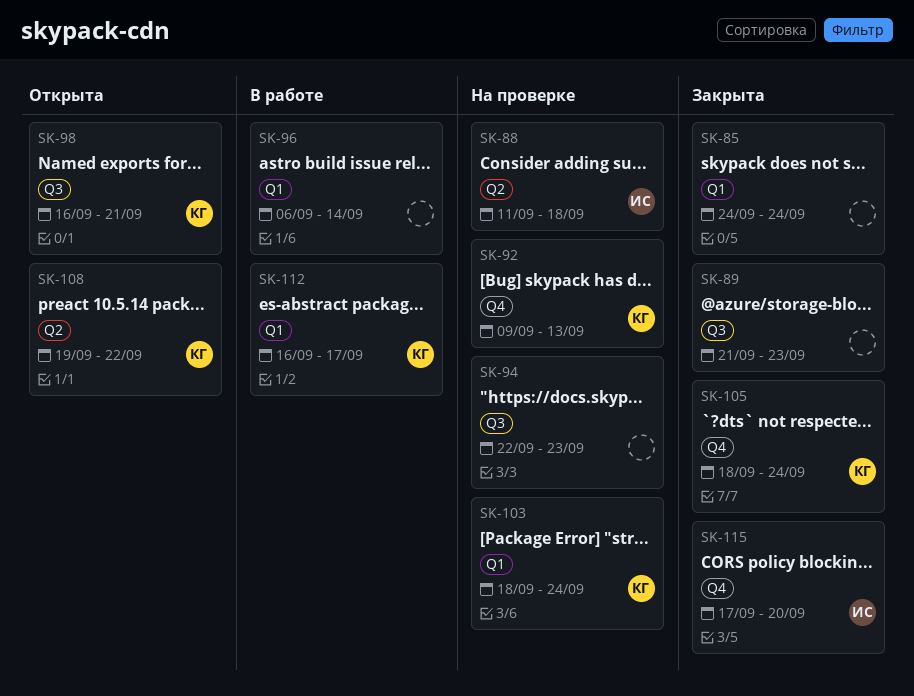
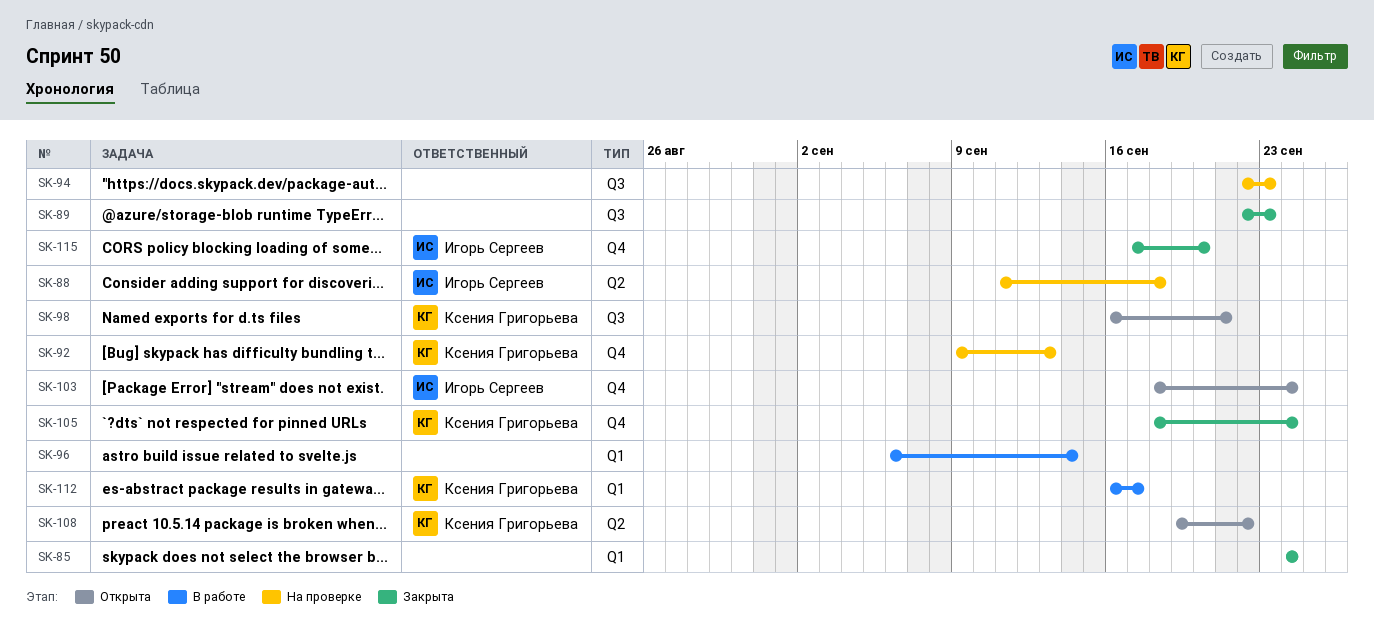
SK-89, start: Sep 21 -> Sep 22
SK-103, status: На проверке -> Открыта
SK-103, owner: Ксения Григорьева -> Игорь Сергеев
SK-103, label: Q1 -> Q4

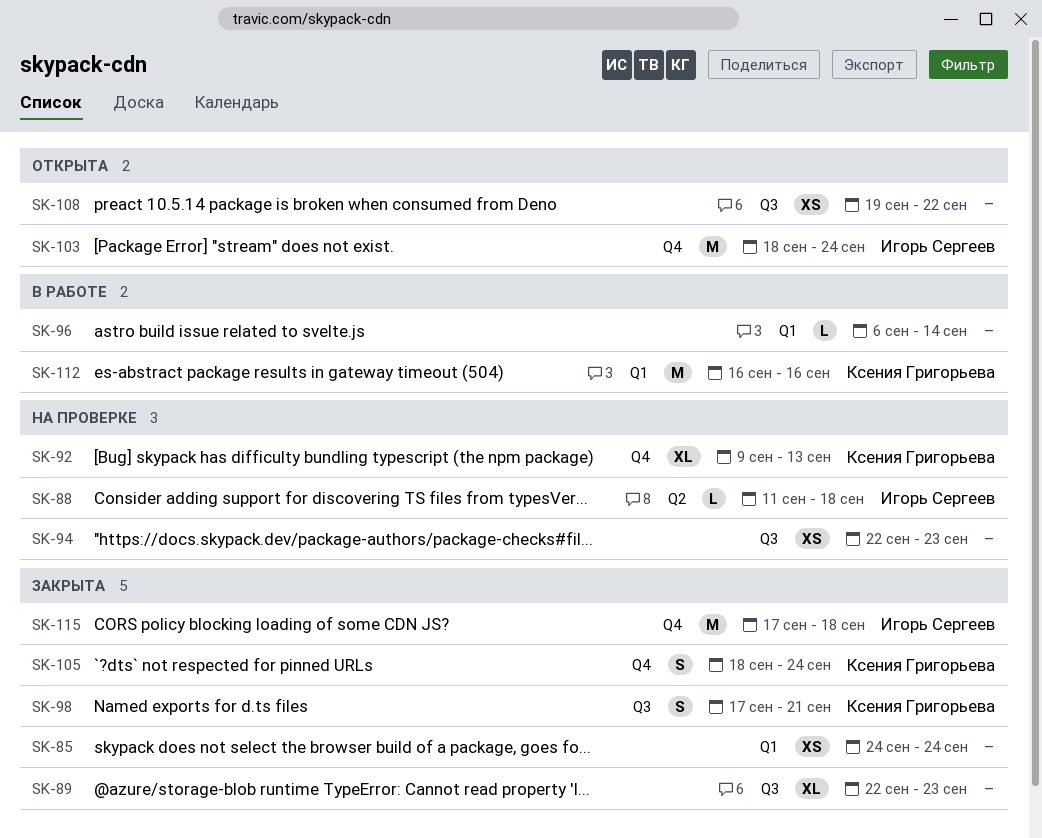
SK-98, status: Открыта -> Закрыта
SK-98, start: Sep 16 -> Sep 17
SK-108, owner: Ксения Григорьева -> none
SK-108, label: Q2 -> Q3
SK-112, due: Sep 17 -> Sep 16
SK-115, due: Sep 20 -> Sep 18

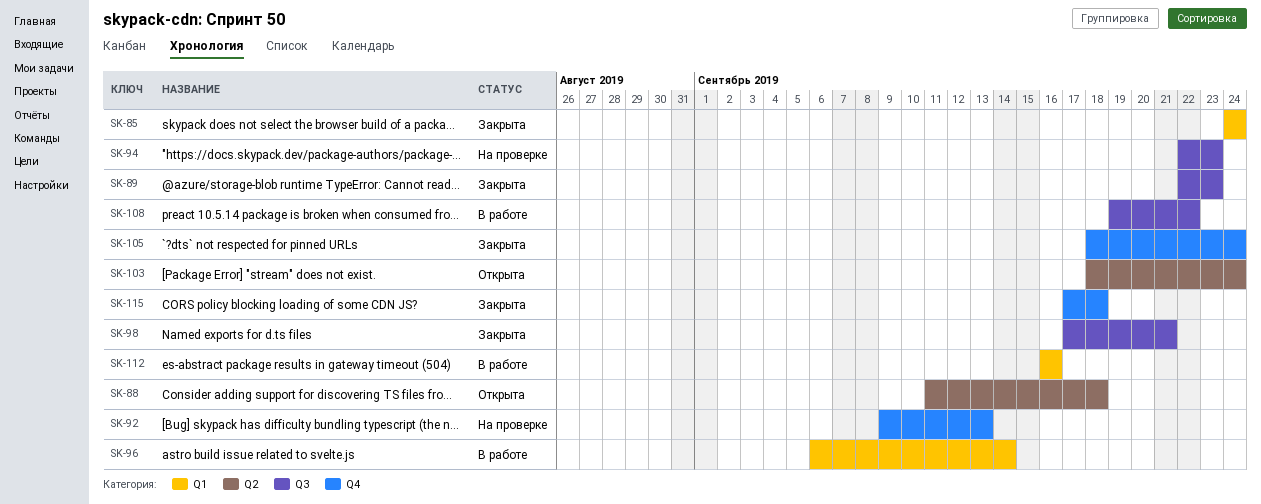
SK-88, status: На проверке -> Открыта
SK-103, label: Q4 -> Q2
SK-108, status: Открыта -> В работе

